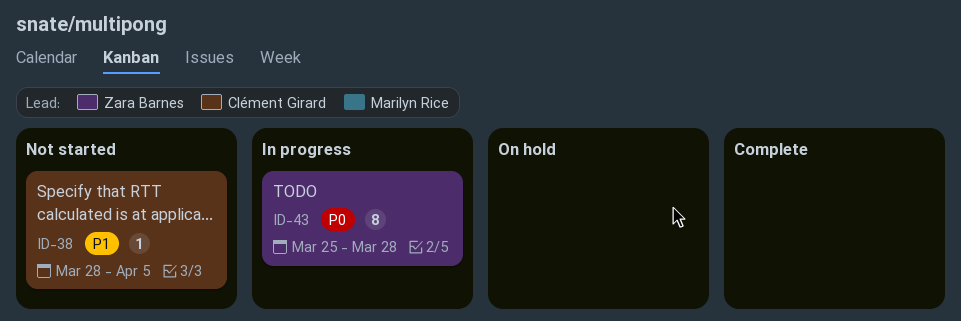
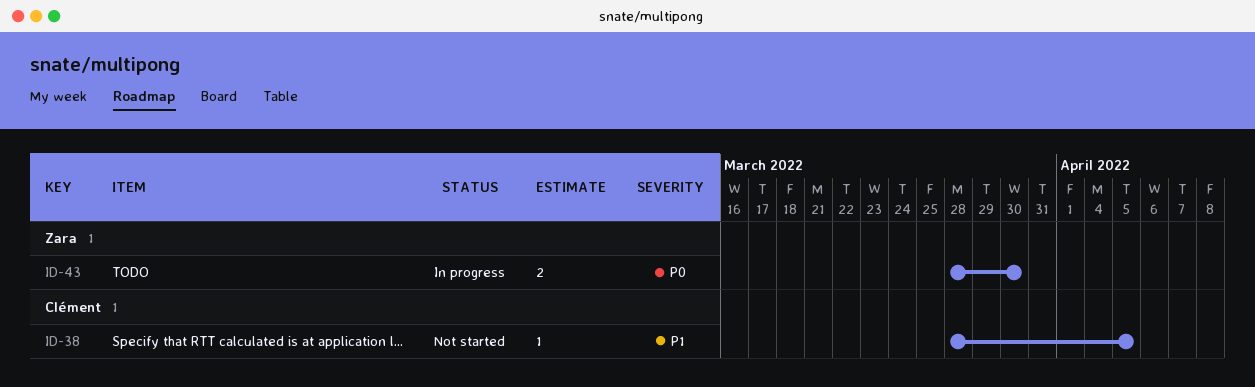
ID-43, estimate: 8 -> 2
ID-43, start: Mar 25 -> Mar 28
ID-43, due: Mar 28 -> Mar 30

